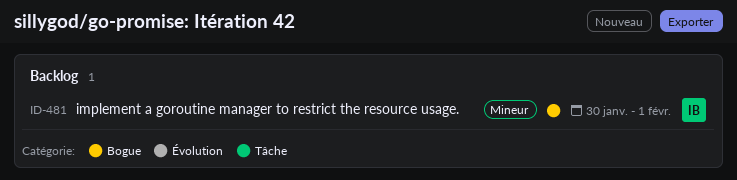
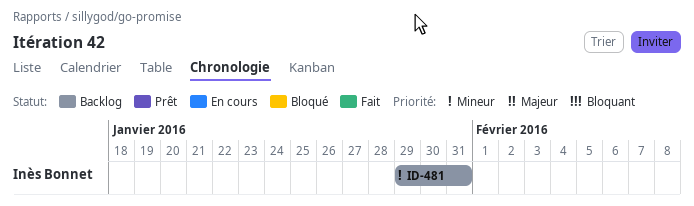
ID-481, start: Jan 30 -> Jan 29
ID-481, due: Feb 1 -> Jan 31

